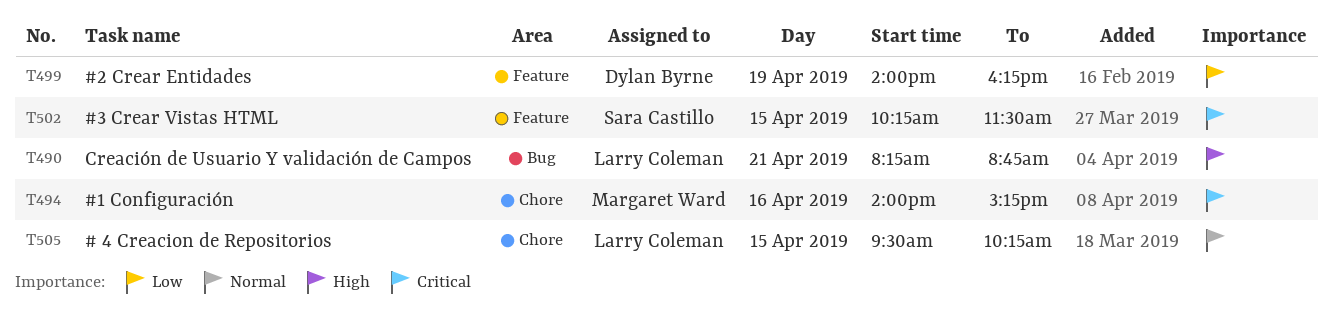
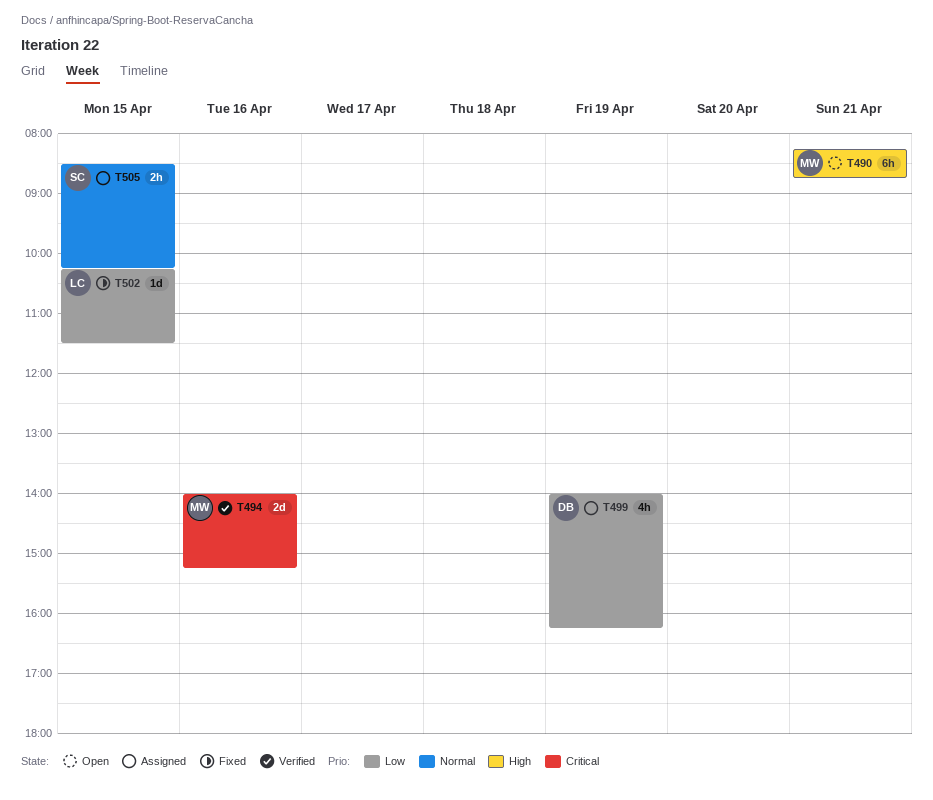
T490, owner: Larry Coleman -> Margaret Ward
T502, owner: Sara Castillo -> Larry Coleman
T502, priority: Critical -> Low
T505, owner: Larry Coleman -> Sara Castillo
T505, begins: 09:30 -> 08:30

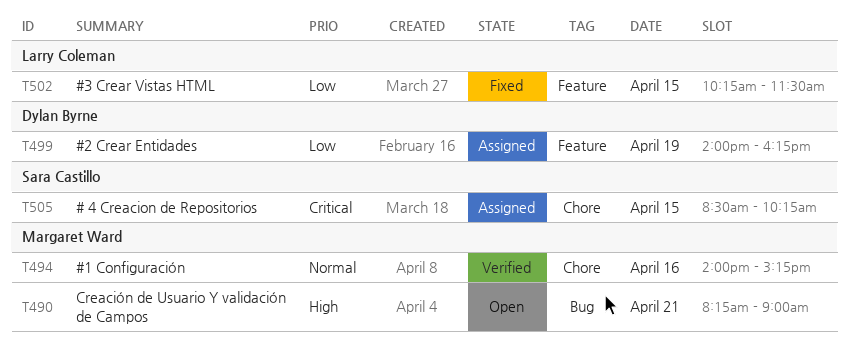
T490, ends: 08:45 -> 09:00
T494, priority: Critical -> Normal
T505, priority: Normal -> Critical

